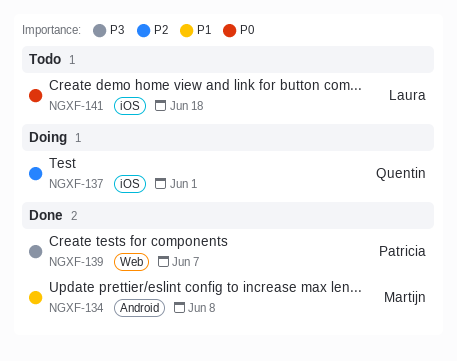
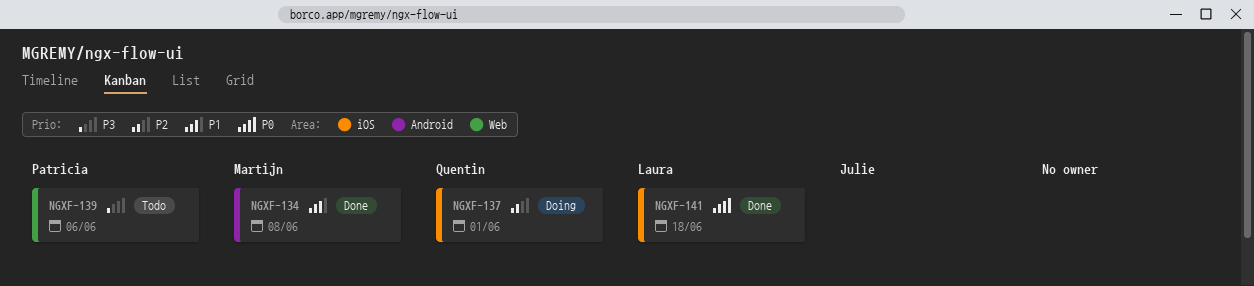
NGXF-139, status: Done -> Todo
NGXF-139, due: Jun 7 -> Jun 6
NGXF-141, status: Todo -> Done

